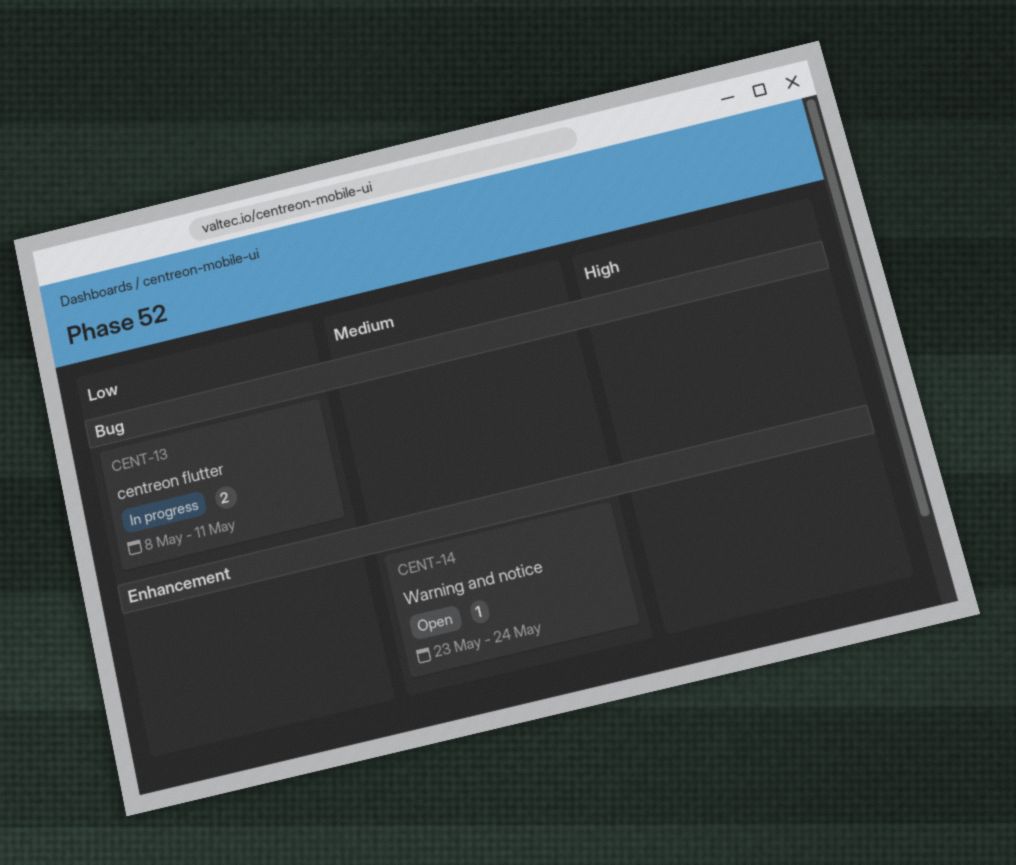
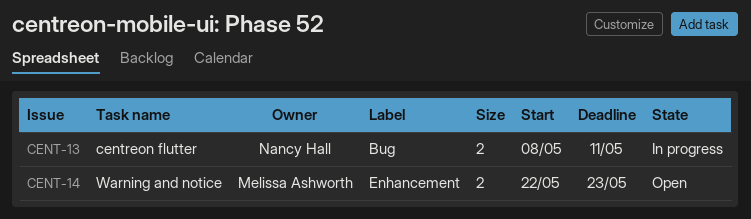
CENT-14, estimate: 1 -> 2
CENT-14, start: May 23 -> May 22
CENT-14, due: May 24 -> May 23

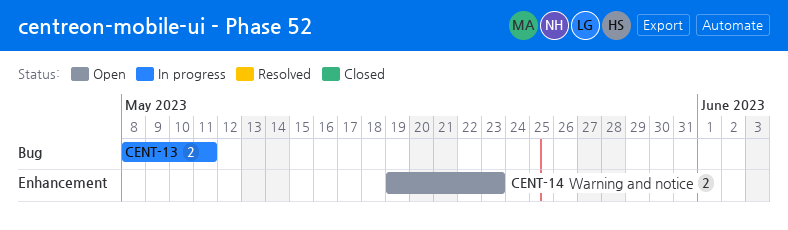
CENT-14, start: May 22 -> May 19

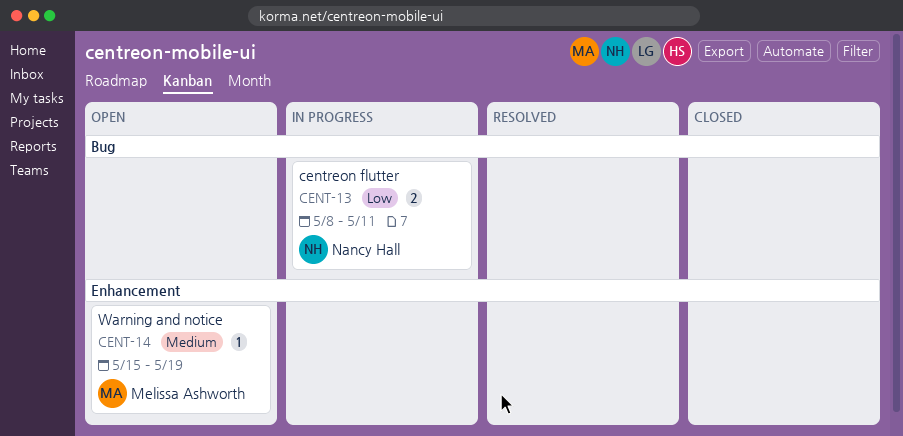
CENT-14, estimate: 2 -> 1
CENT-14, start: May 19 -> May 15
CENT-14, due: May 23 -> May 19

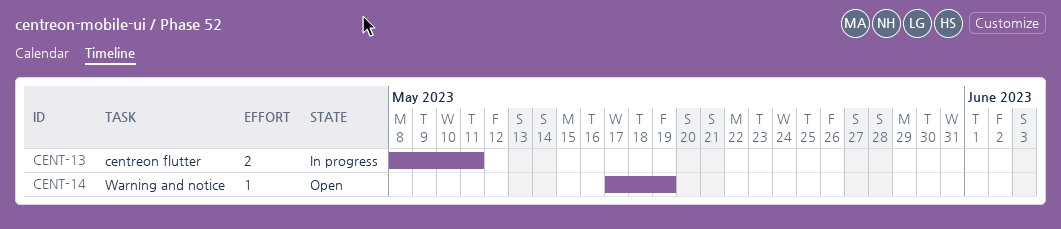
CENT-14, start: May 15 -> May 17

